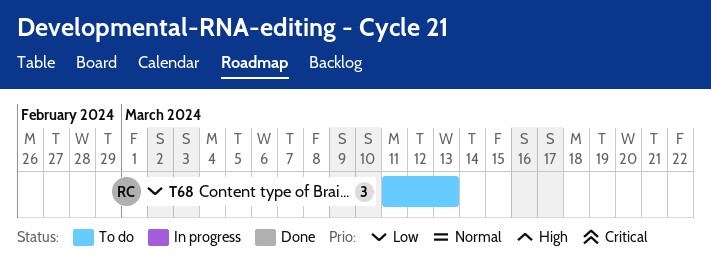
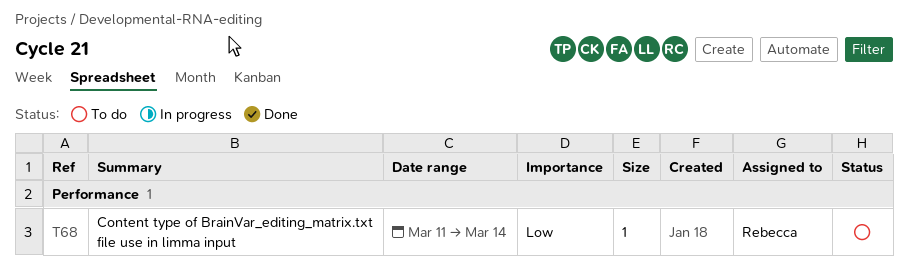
T68, estimate: 3 -> 1
T68, due: Mar 13 -> Mar 14

